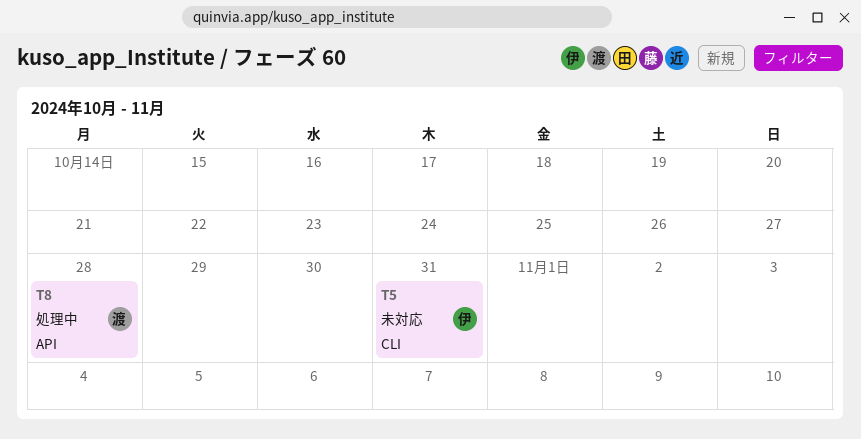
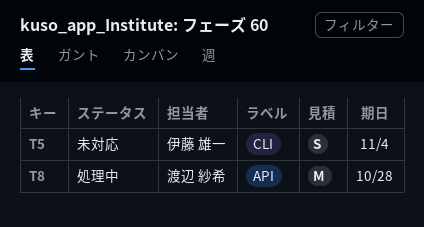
T5, due: Oct 31 -> Nov 4

